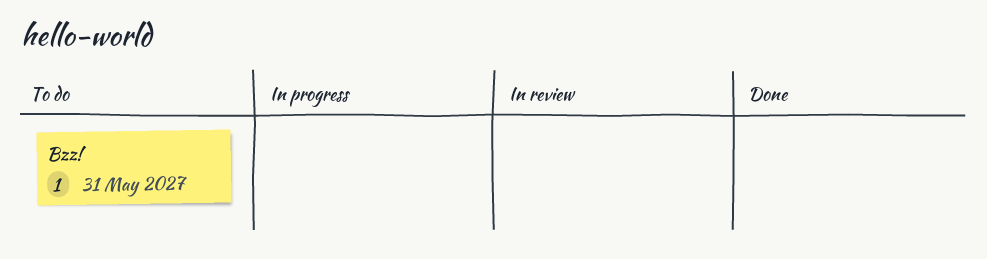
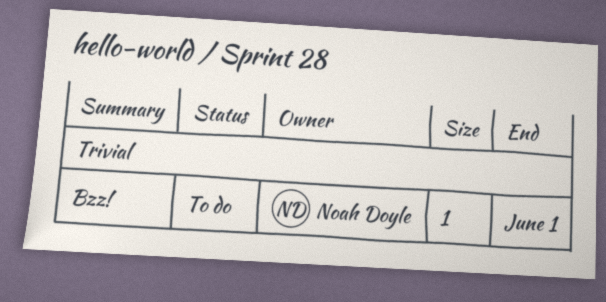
Bzz!, due: May 31 -> Jun 1

